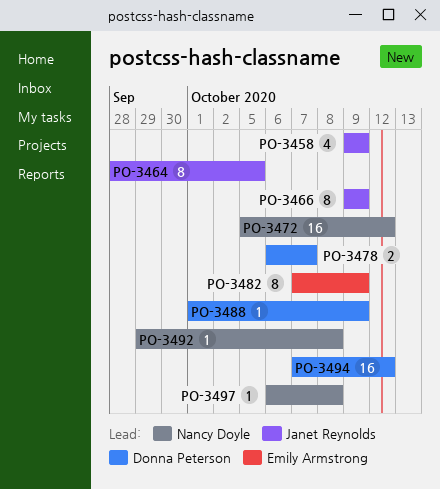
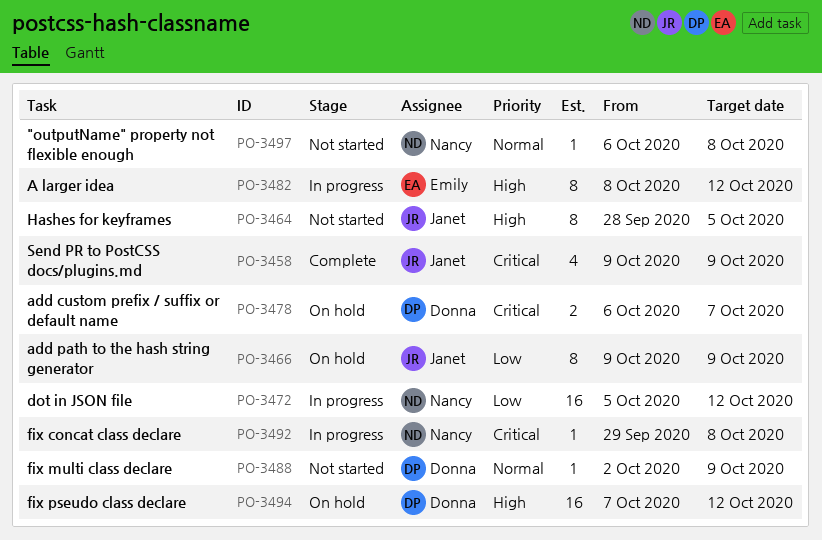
PO-3482, start: Oct 7 -> Oct 8
PO-3482, due: Oct 9 -> Oct 12
PO-3488, start: Oct 1 -> Oct 2

